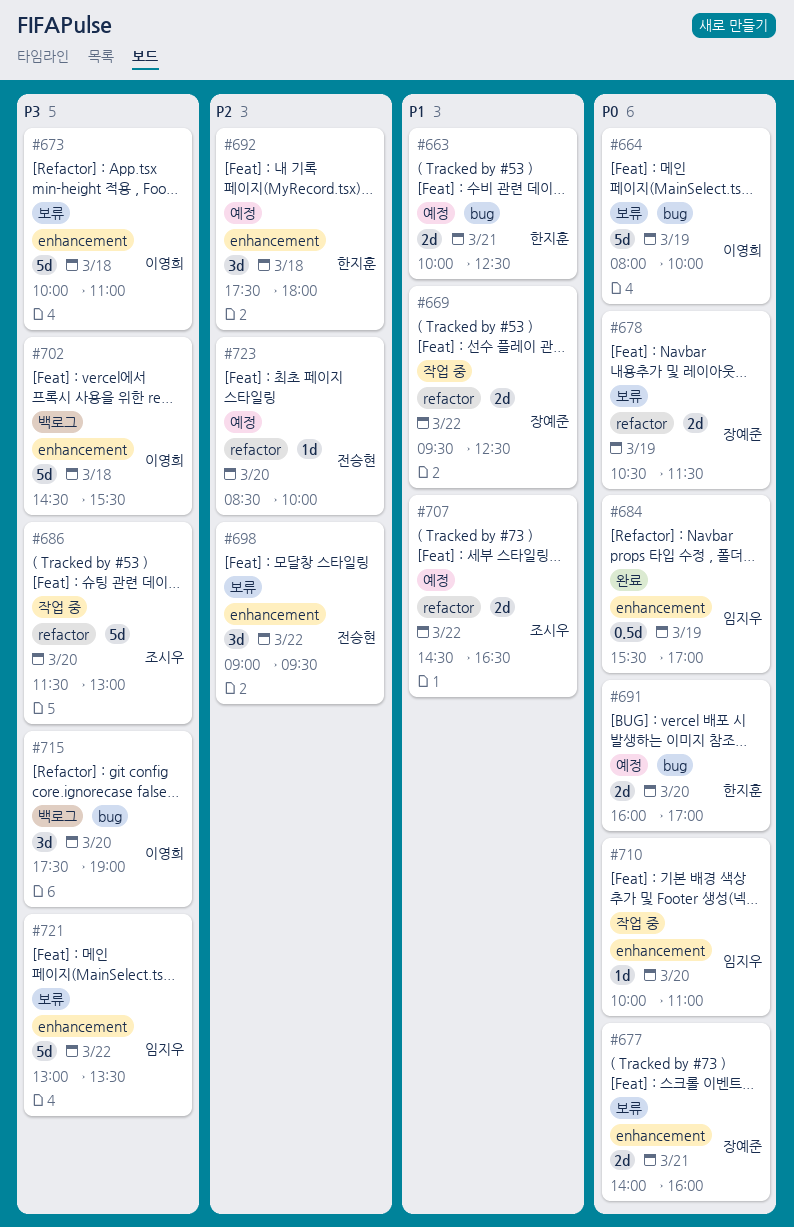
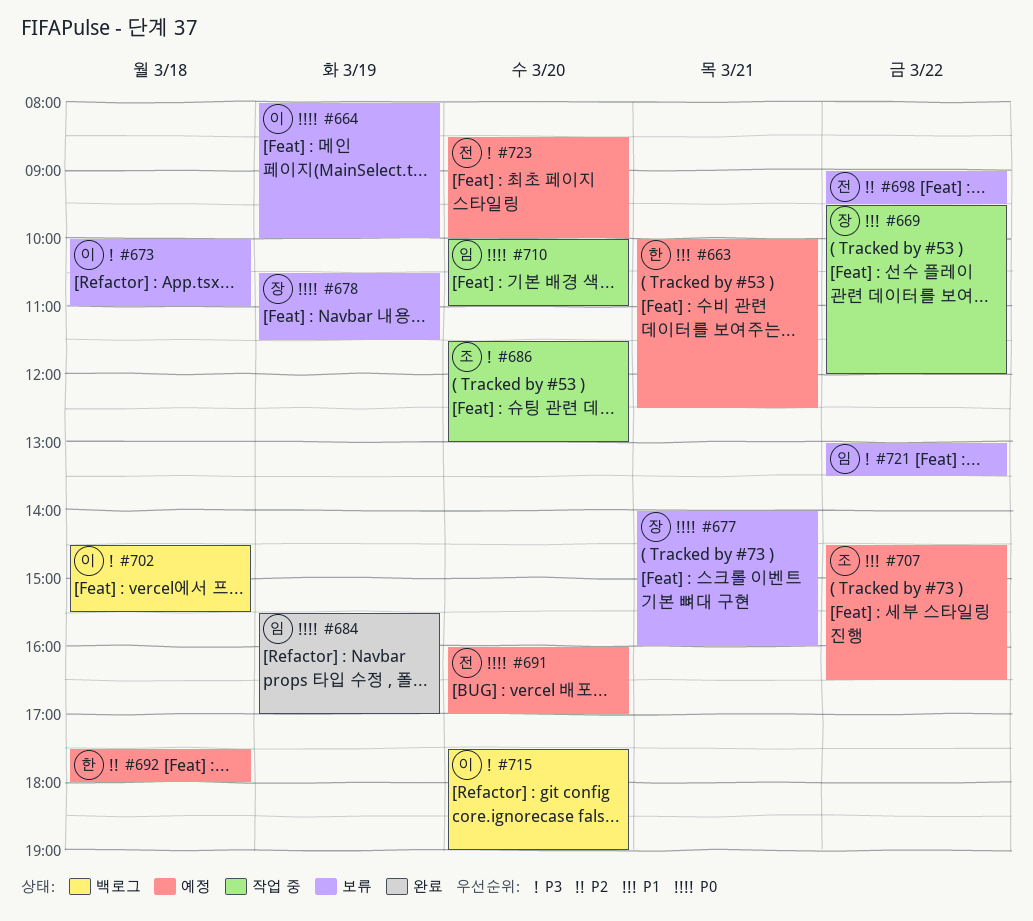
#669, ends: 12:30 -> 12:00
#691, owner: 한지훈 -> 전승현
#723, priority: P2 -> P3

